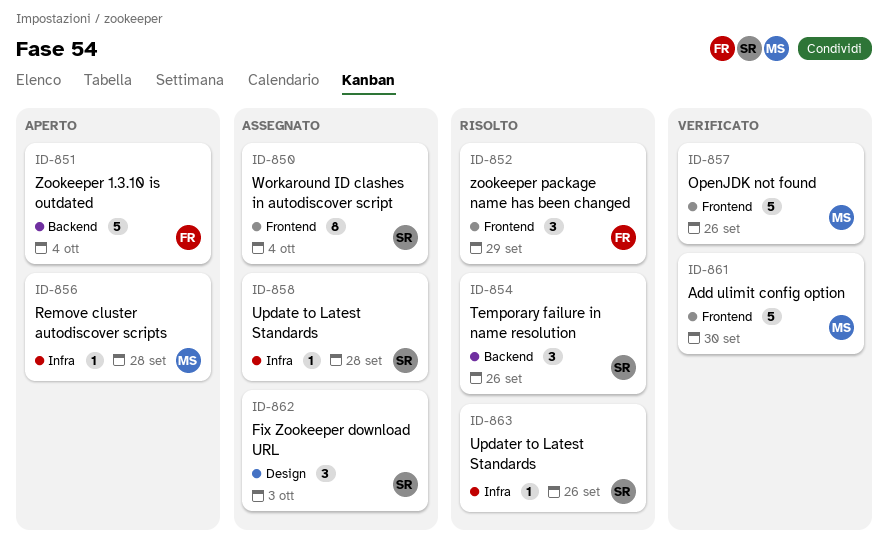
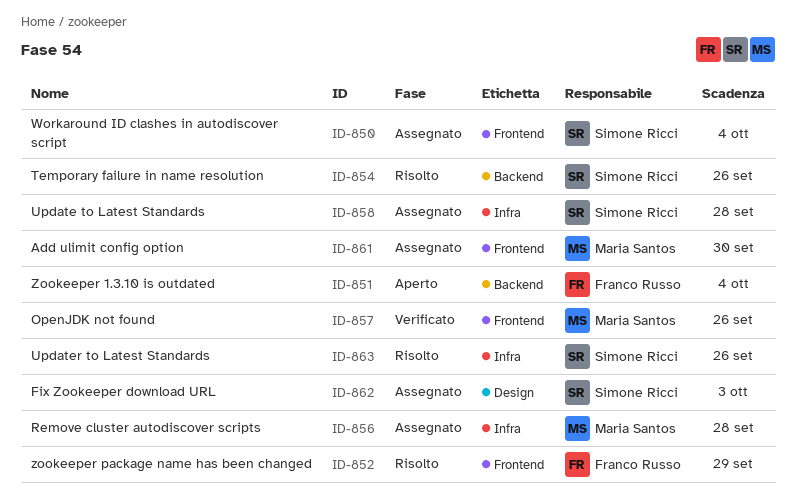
ID-856, status: Aperto -> Assegnato
ID-861, status: Verificato -> Assegnato

